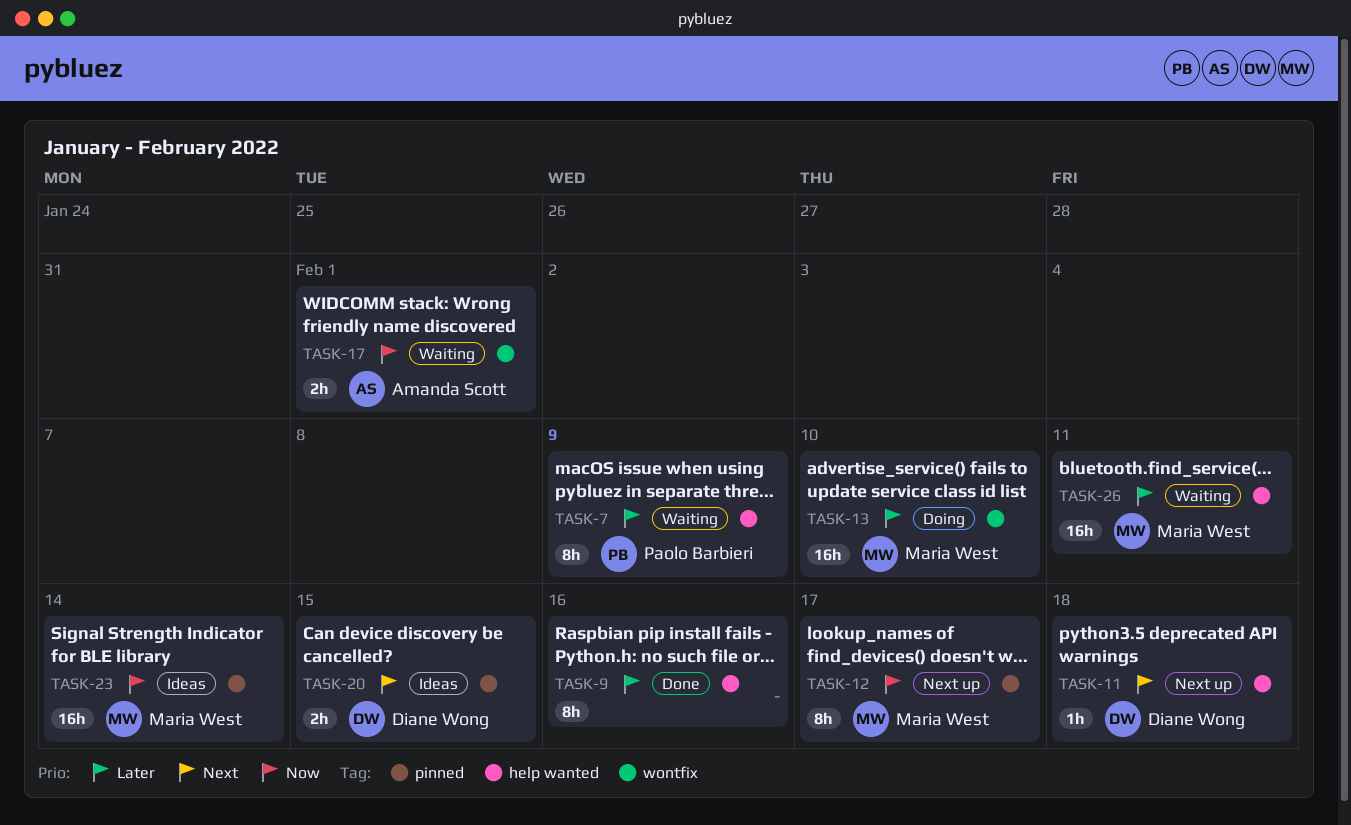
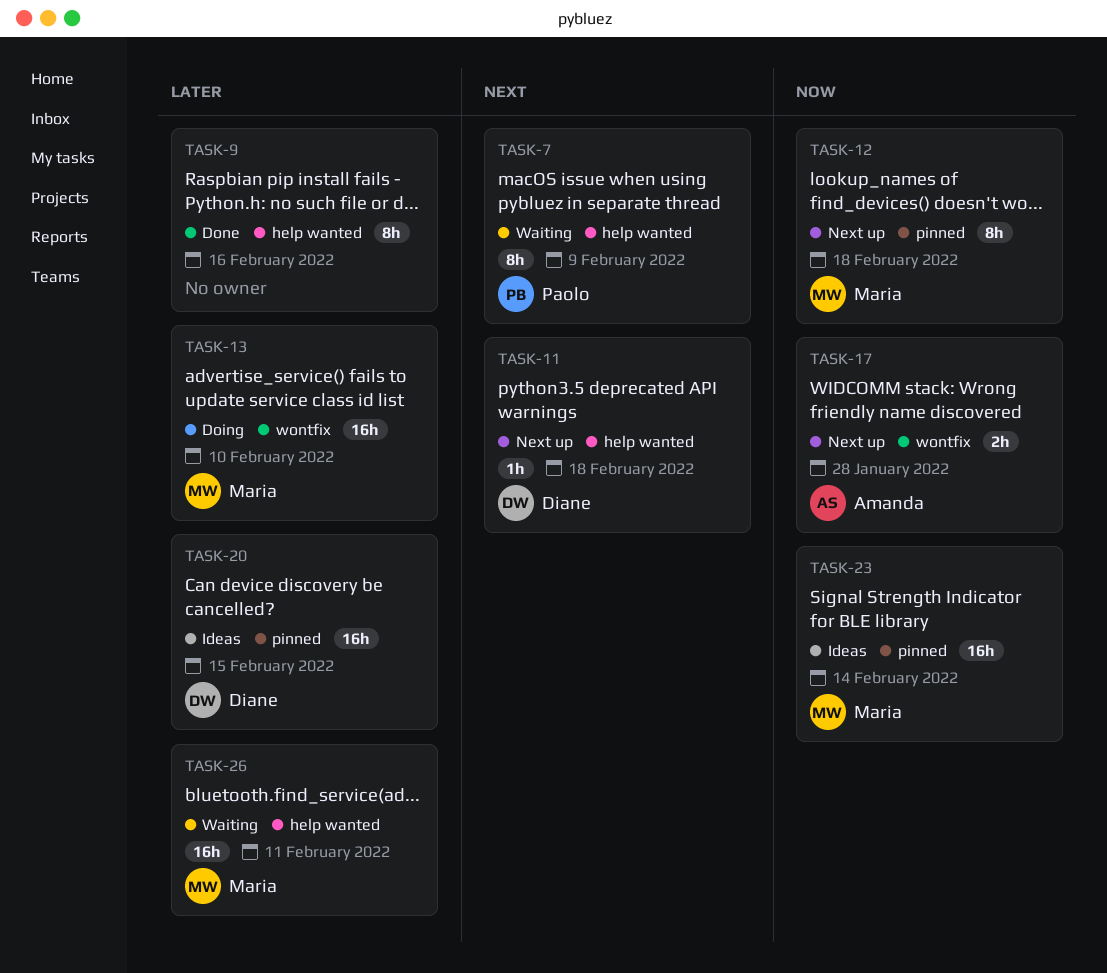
TASK-7, priority: Later -> Next
TASK-12, due: Feb 17 -> Feb 18
TASK-17, status: Waiting -> Next up
TASK-17, due: Feb 1 -> Jan 28
TASK-20, priority: Next -> Later
TASK-20, estimate: 2h -> 16h

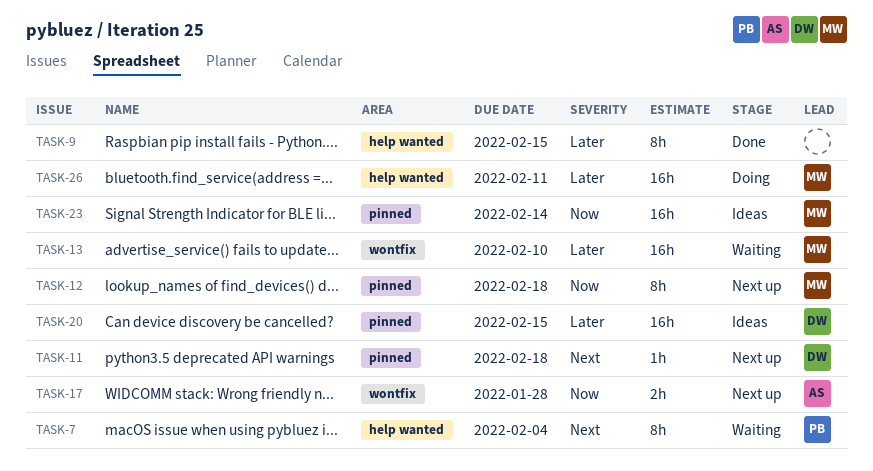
TASK-7, due: Feb 9 -> Feb 4
TASK-9, due: Feb 16 -> Feb 15
TASK-11, label: help wanted -> pinned
TASK-13, status: Doing -> Waiting
TASK-26, status: Waiting -> Doing

